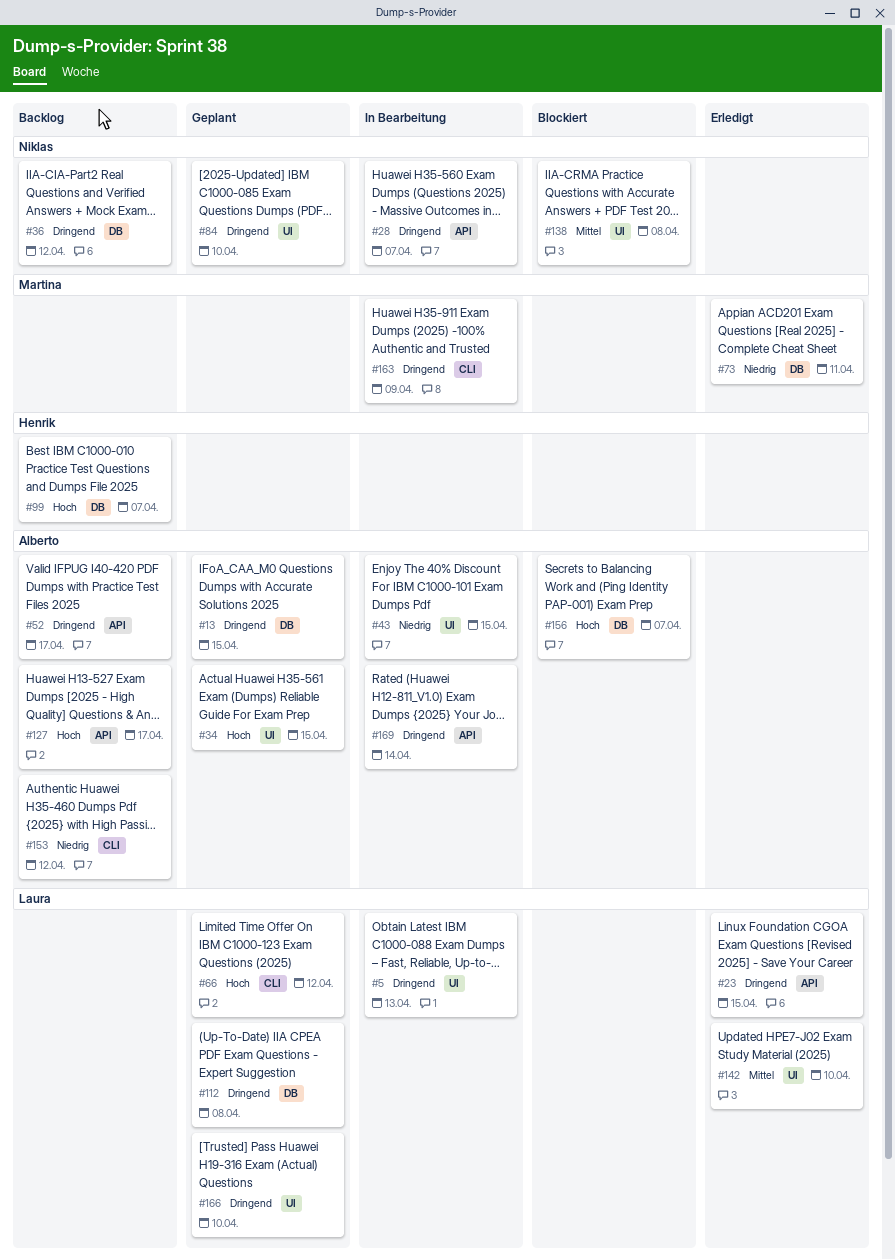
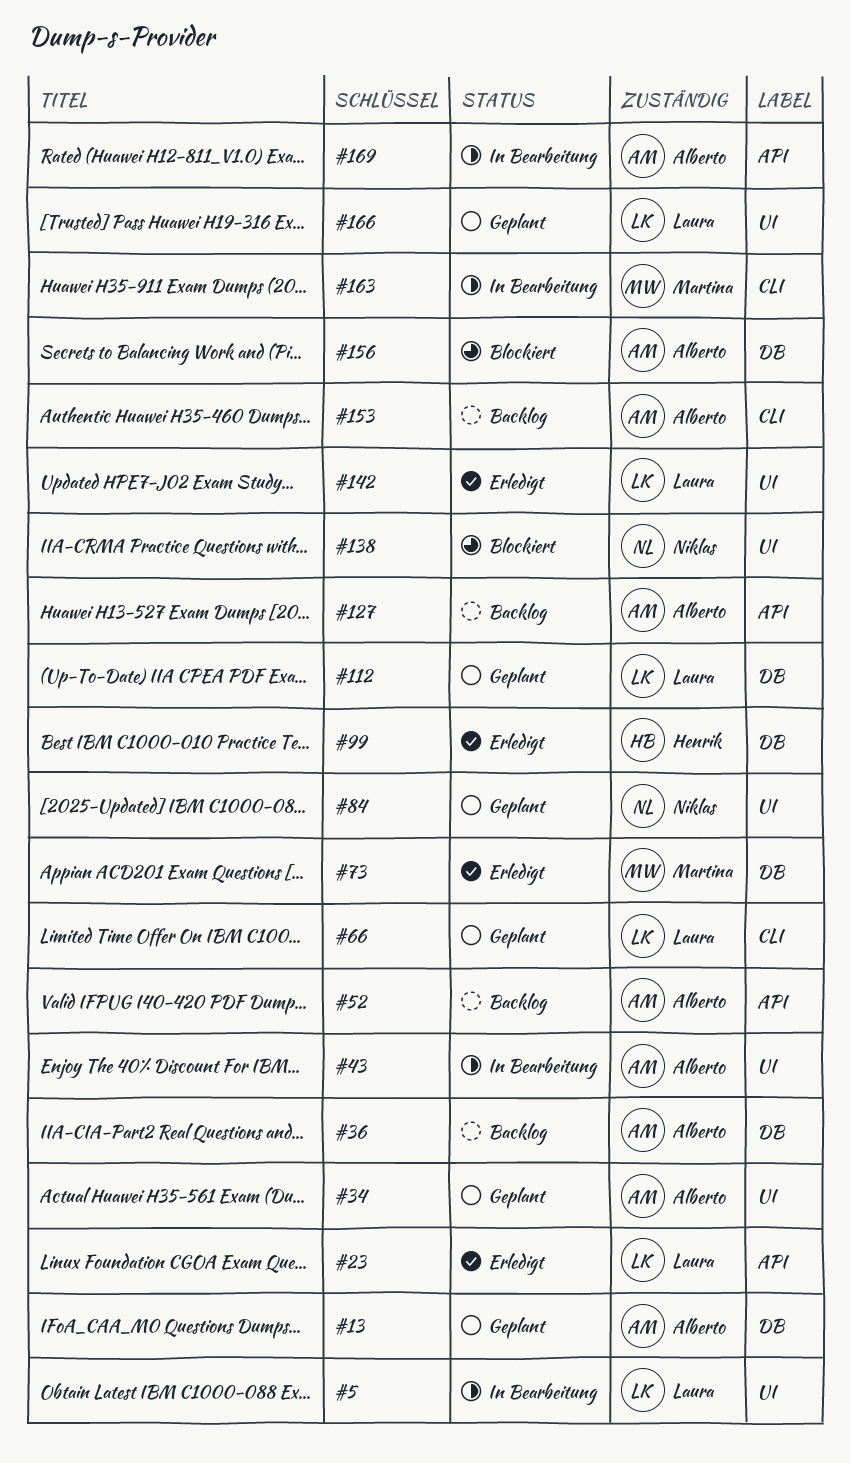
#28: present -> none
#36, owner: Niklas -> Alberto
#99, status: Backlog -> Erledigt

